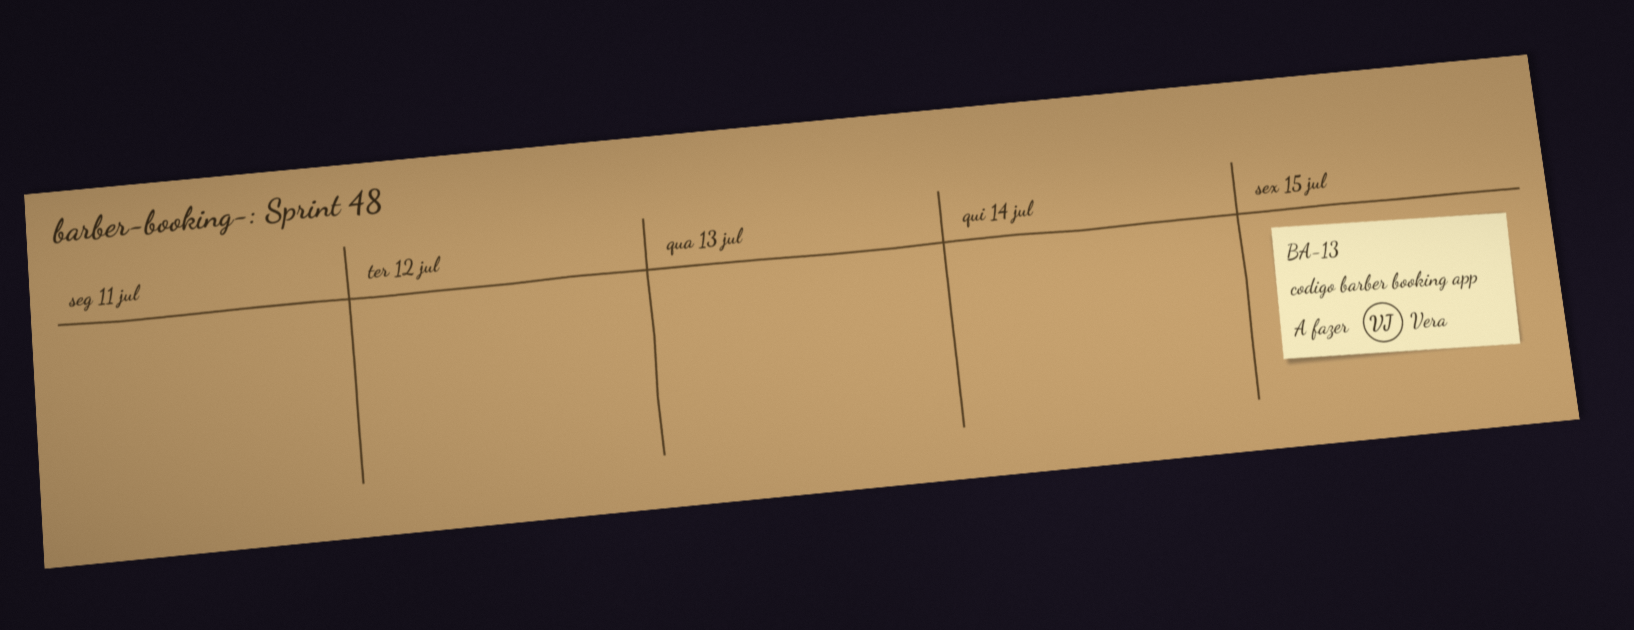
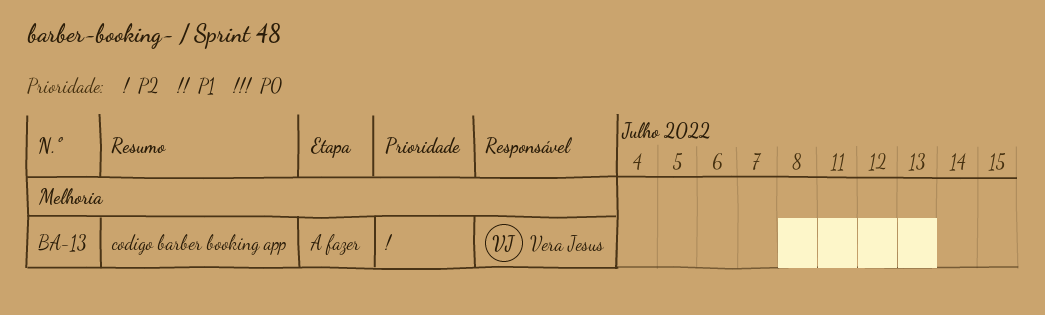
BA-13, due: Jul 15 -> Jul 13

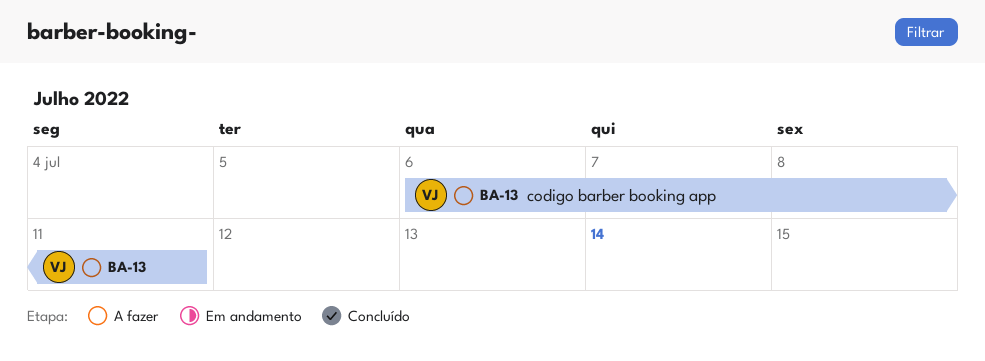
BA-13, start: Jul 8 -> Jul 6
BA-13, due: Jul 13 -> Jul 11

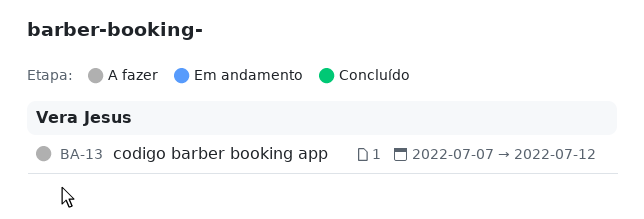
BA-13, start: Jul 6 -> Jul 7
BA-13, due: Jul 11 -> Jul 12

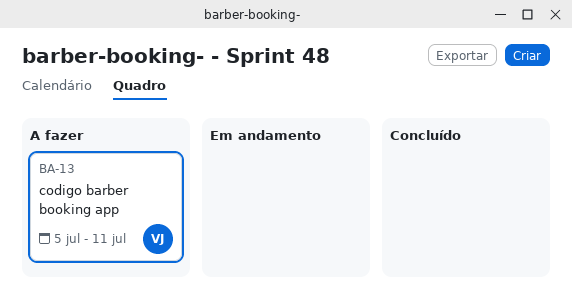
BA-13, start: Jul 7 -> Jul 5
BA-13, due: Jul 12 -> Jul 11

